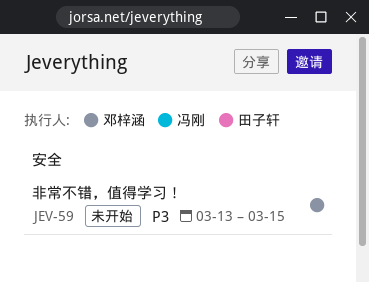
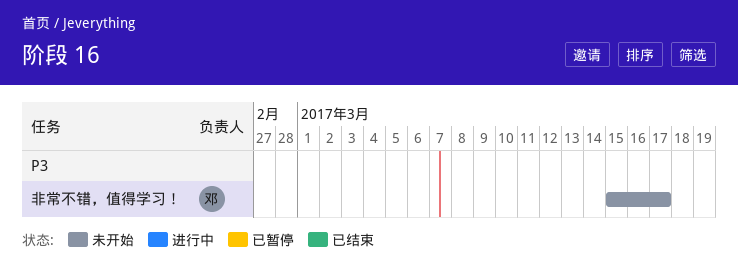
非常不错，值得学习！, start: Mar 13 -> Mar 15
非常不错，值得学习！, due: Mar 15 -> Mar 17

